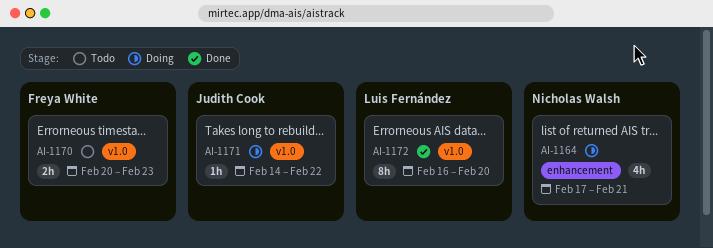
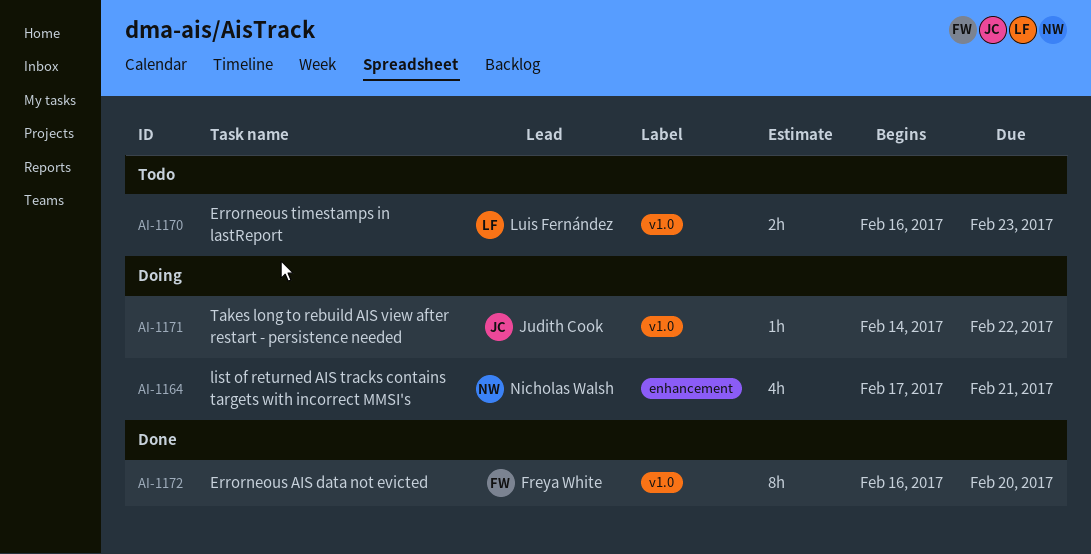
AI-1170, owner: Freya White -> Luis Fernández
AI-1170, start: Feb 20 -> Feb 16
AI-1172, owner: Luis Fernández -> Freya White

